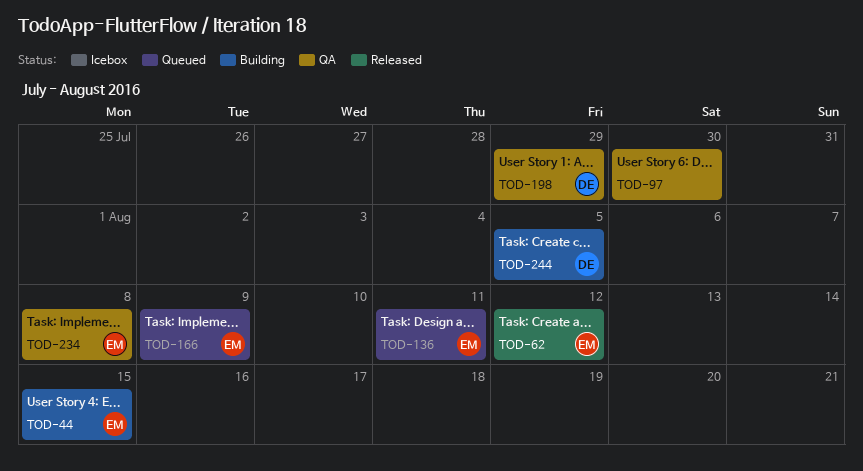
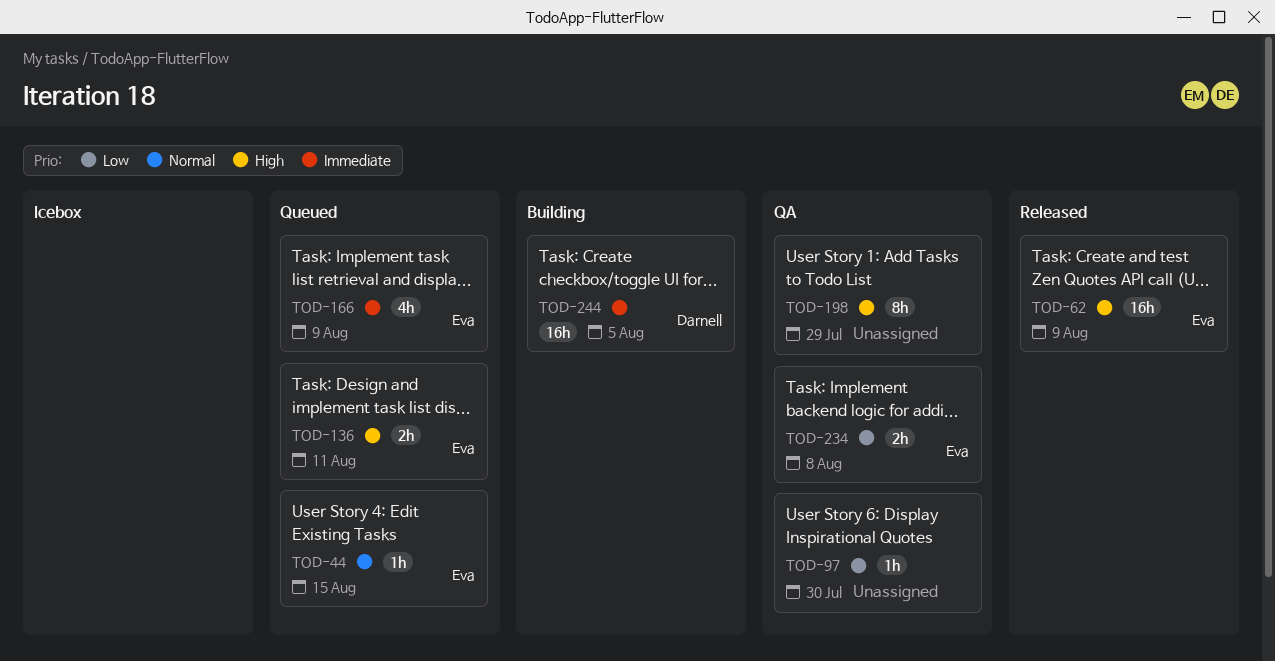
TOD-44, status: Building -> Queued
TOD-62, due: Aug 12 -> Aug 9
TOD-198, owner: Darnell -> none

